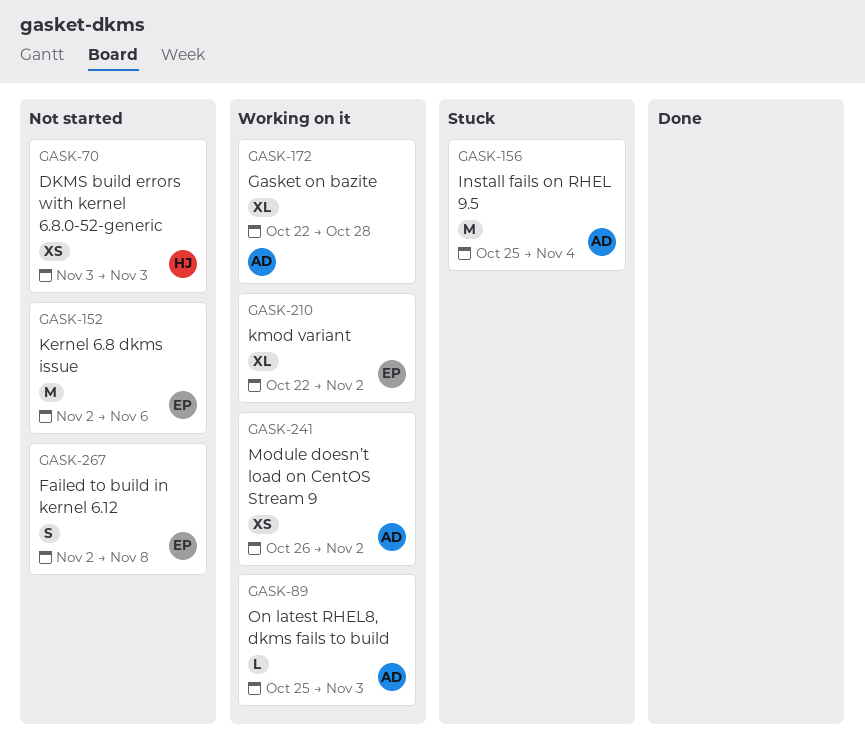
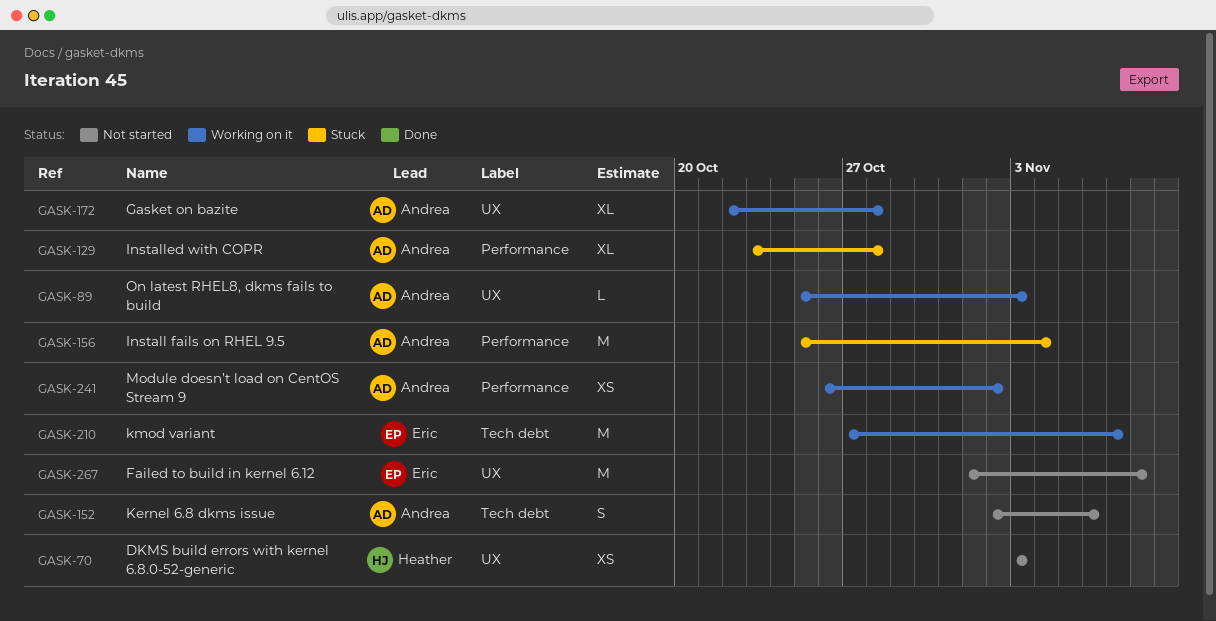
GASK-129: none -> present
GASK-152, owner: Eric -> Andrea
GASK-152, estimate: M -> S
GASK-210, estimate: XL -> M
GASK-210, start: Oct 22 -> Oct 27
GASK-210, due: Nov 2 -> Nov 7
GASK-267, estimate: S -> M
GASK-267, start: Nov 2 -> Nov 1

